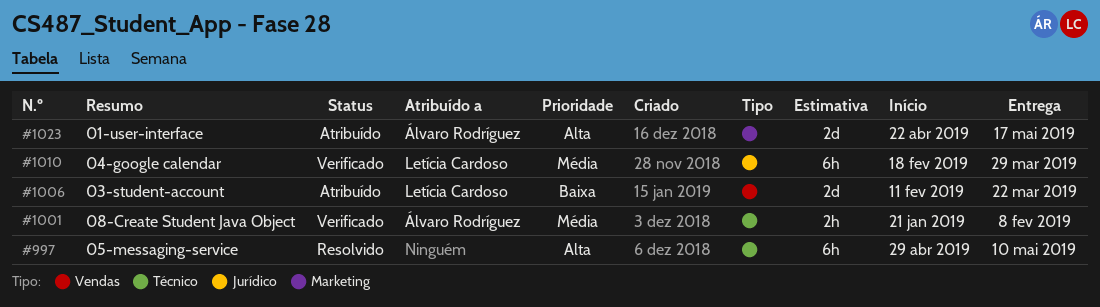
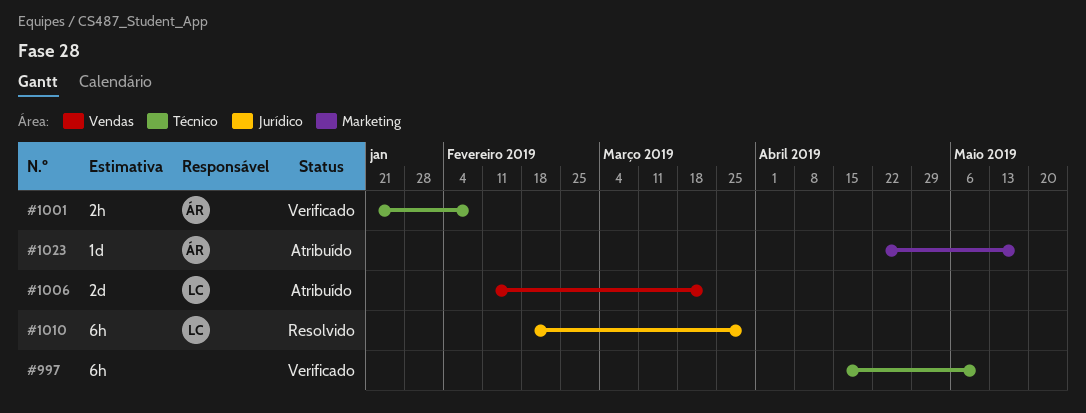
#997, status: Resolvido -> Verificado
#997, start: Apr 29 -> Apr 15
#1010, status: Verificado -> Resolvido
#1023, estimate: 2d -> 1d

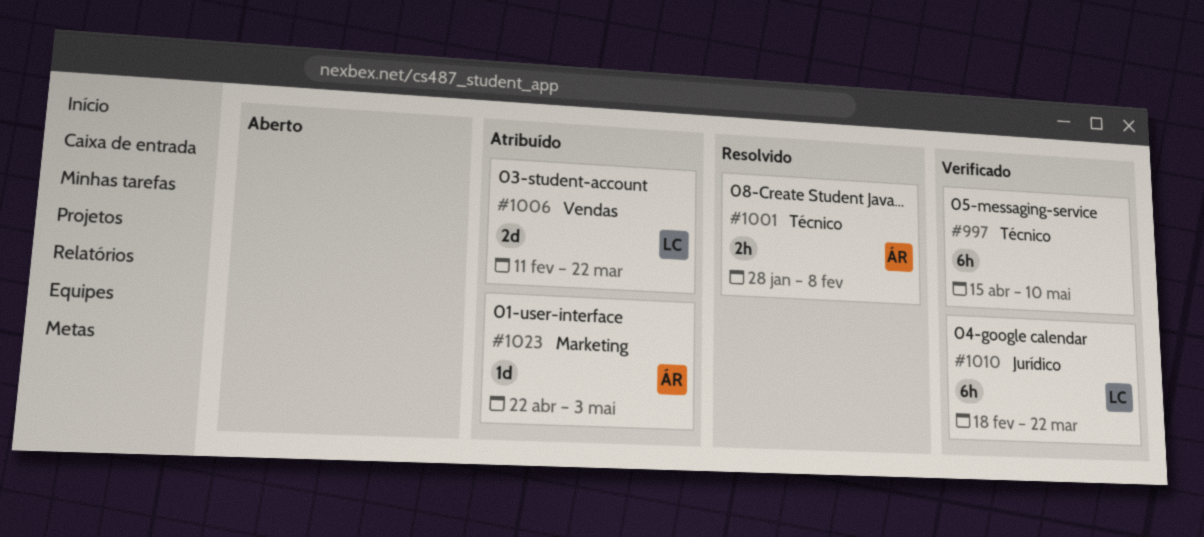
#1001, status: Verificado -> Resolvido
#1001, start: Jan 21 -> Jan 28
#1010, status: Resolvido -> Verificado
#1010, due: Mar 29 -> Mar 22
#1023, due: May 17 -> May 3

